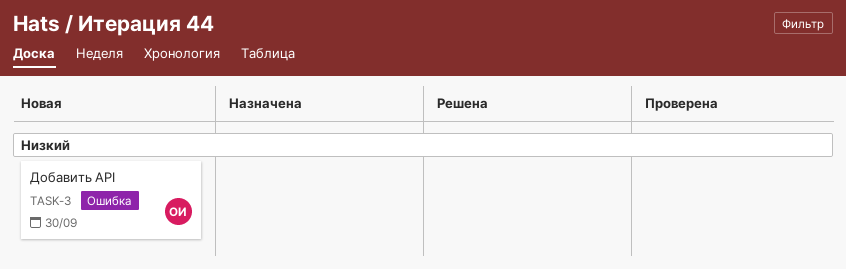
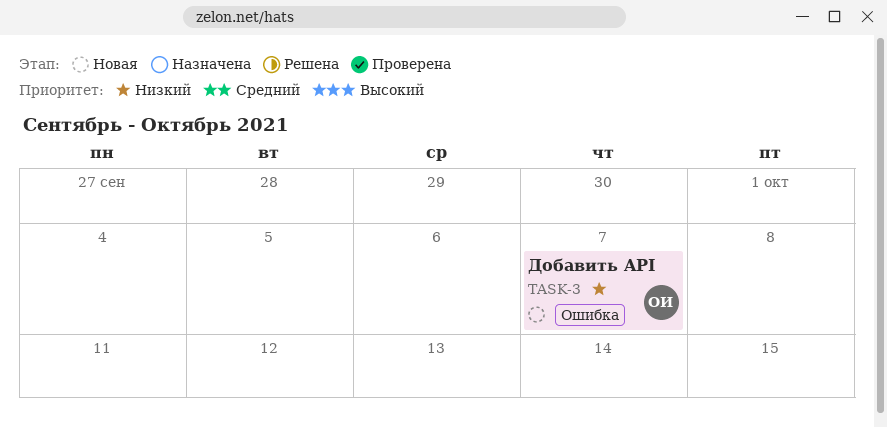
TASK-3, due: Sep 30 -> Oct 7

